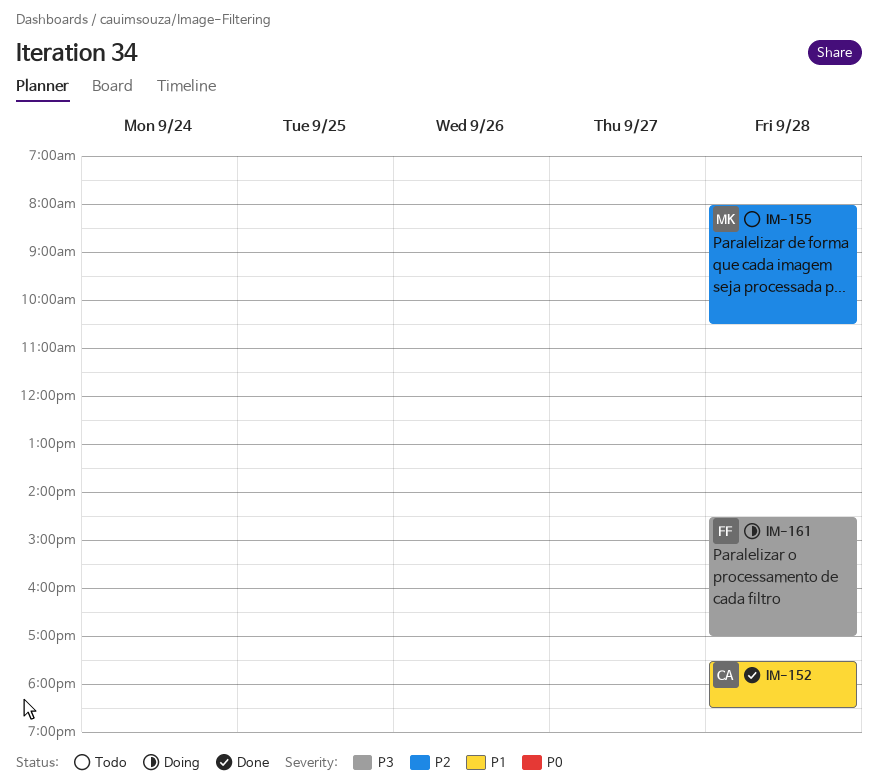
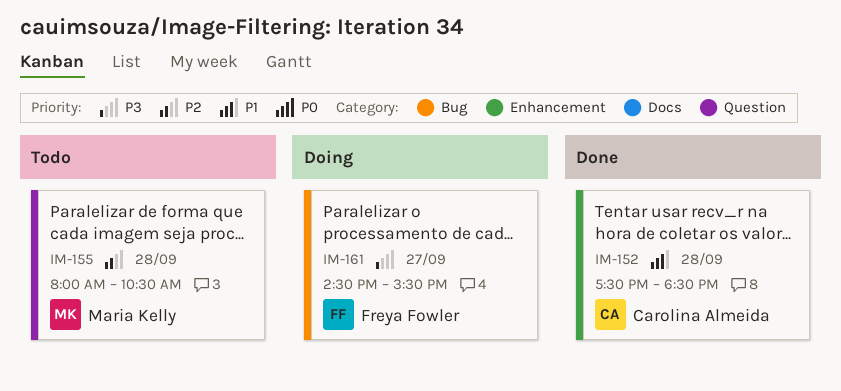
IM-161, day: Sep 28 -> Sep 27
IM-161, ends: 17:00 -> 15:30

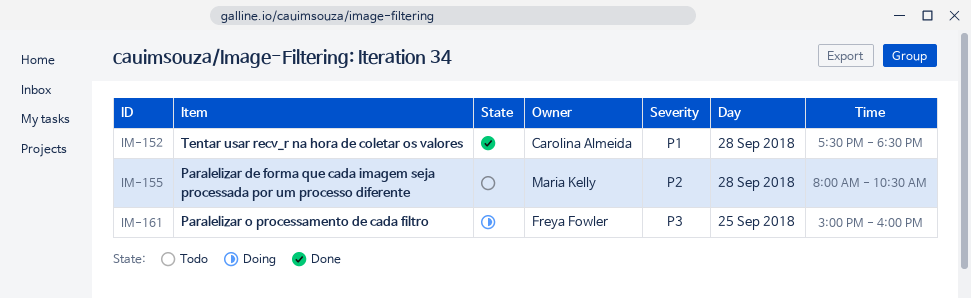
IM-161, day: Sep 27 -> Sep 25
IM-161, begins: 14:30 -> 15:00
IM-161, ends: 15:30 -> 16:00

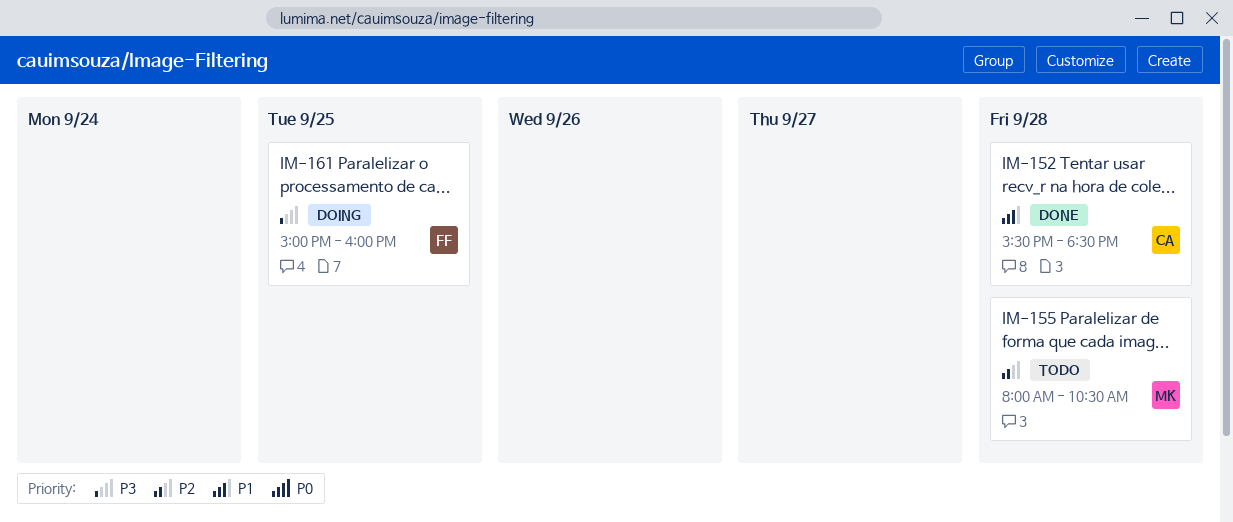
IM-152, begins: 17:30 -> 15:30

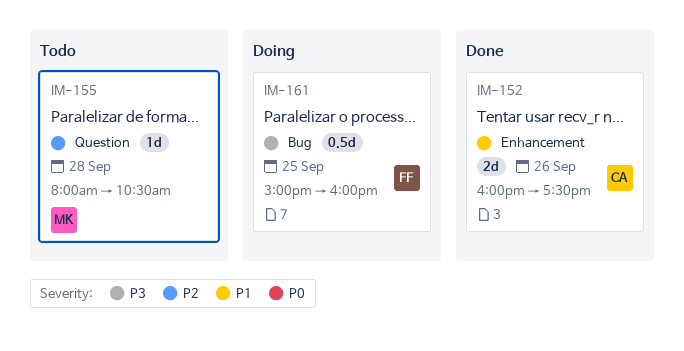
IM-152, day: Sep 28 -> Sep 26
IM-152, begins: 15:30 -> 16:00
IM-152, ends: 18:30 -> 17:30

